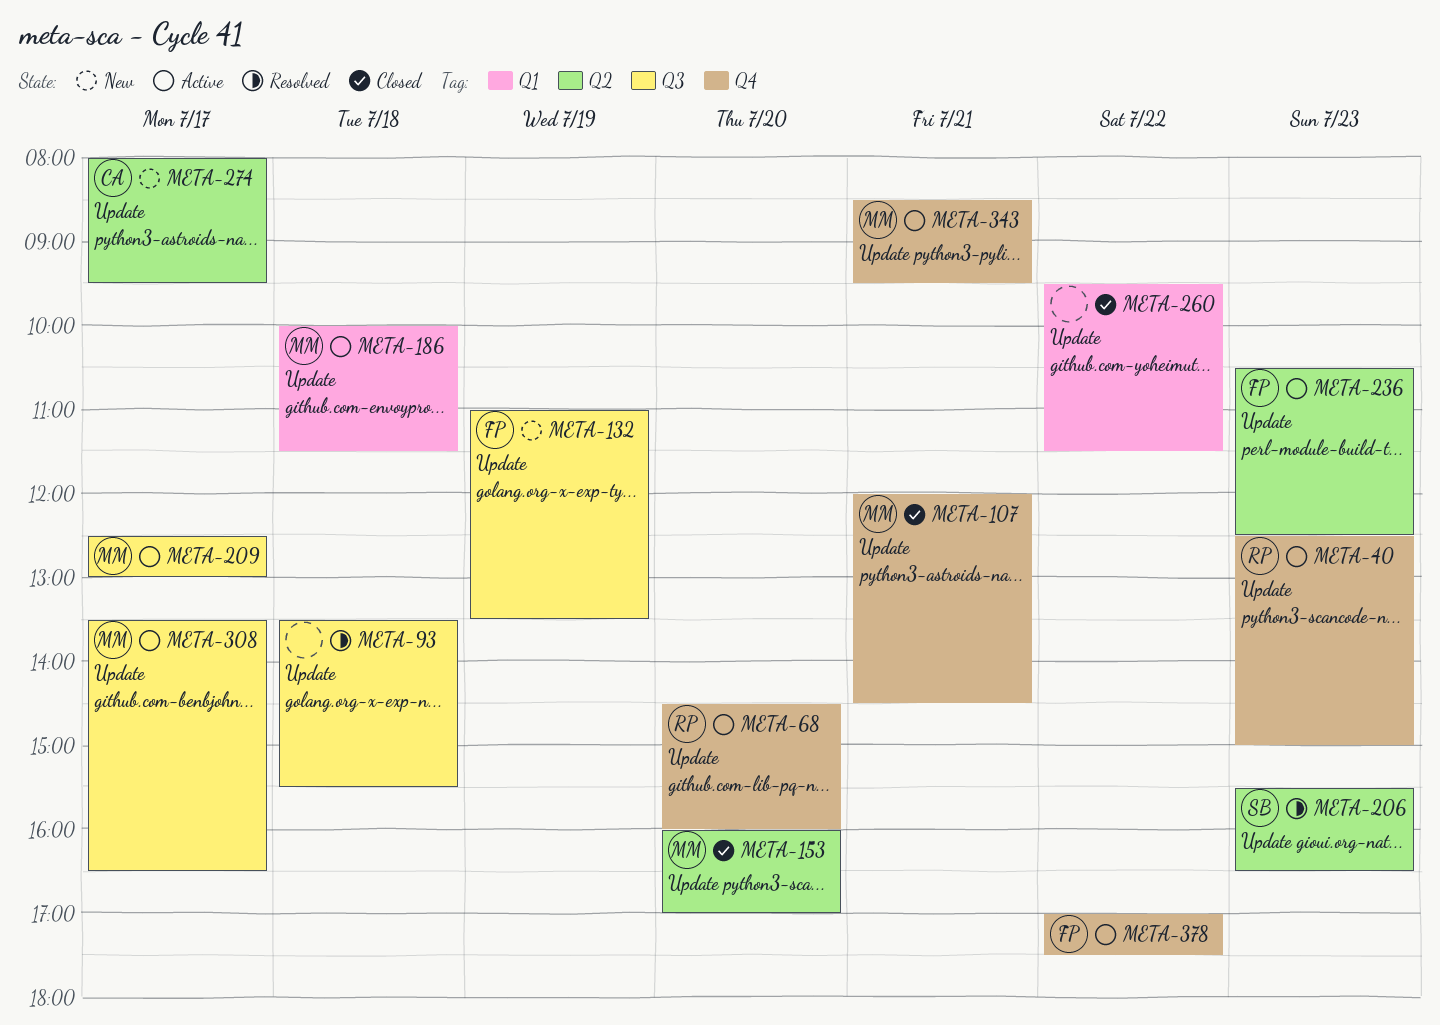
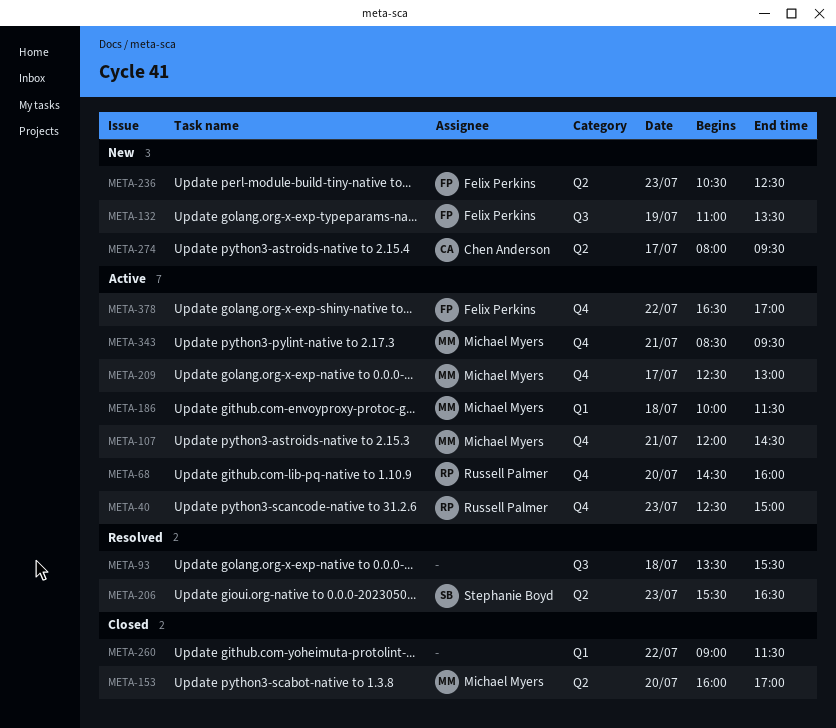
META-107, status: Closed -> Active
META-209, label: Q3 -> Q4
META-236, status: Active -> New
META-260, begins: 09:30 -> 09:00
META-308: present -> none
META-378, begins: 17:00 -> 16:30
META-378, ends: 17:30 -> 17:00

